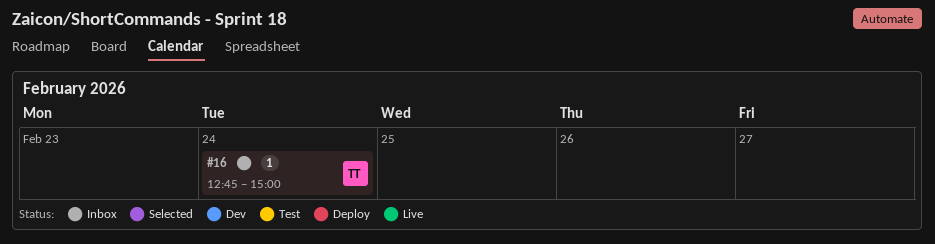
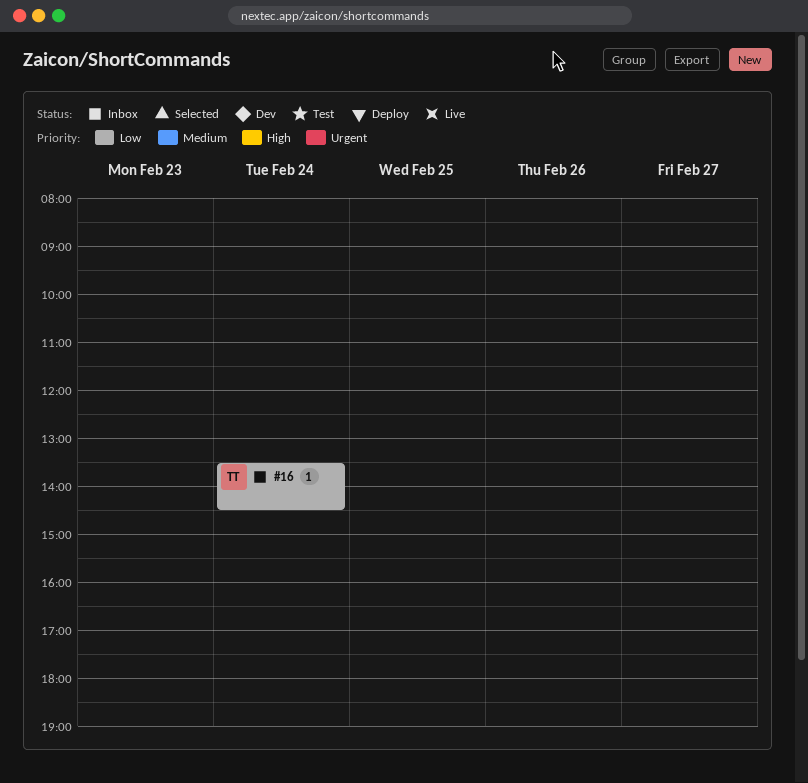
#16, begins: 12:45 -> 13:30
#16, ends: 15:00 -> 14:30

